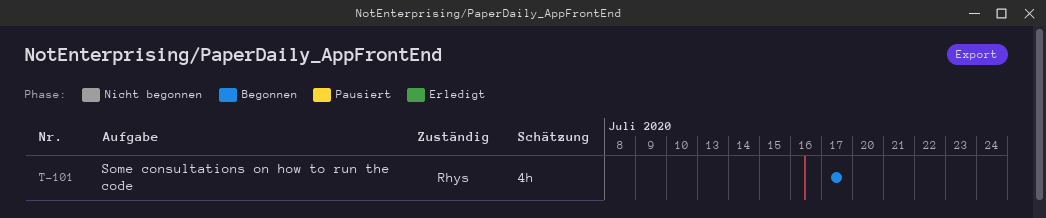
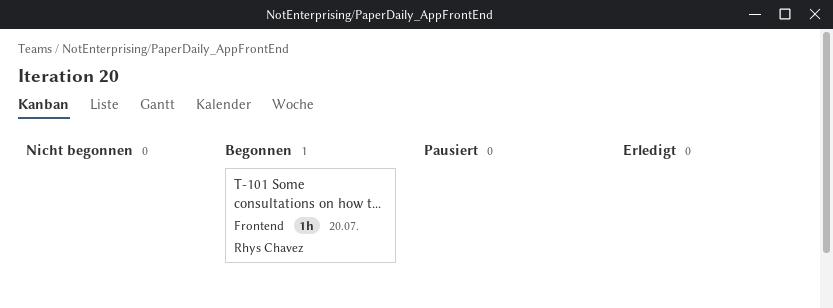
T-101, estimate: 4h -> 1h
T-101, due: Jul 17 -> Jul 20

